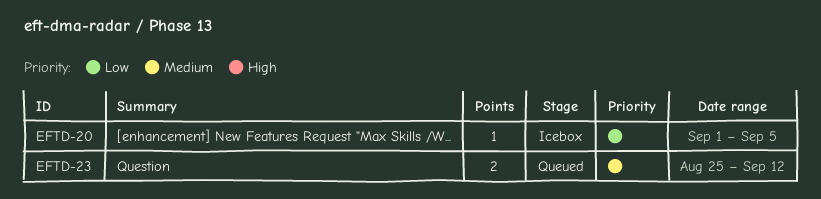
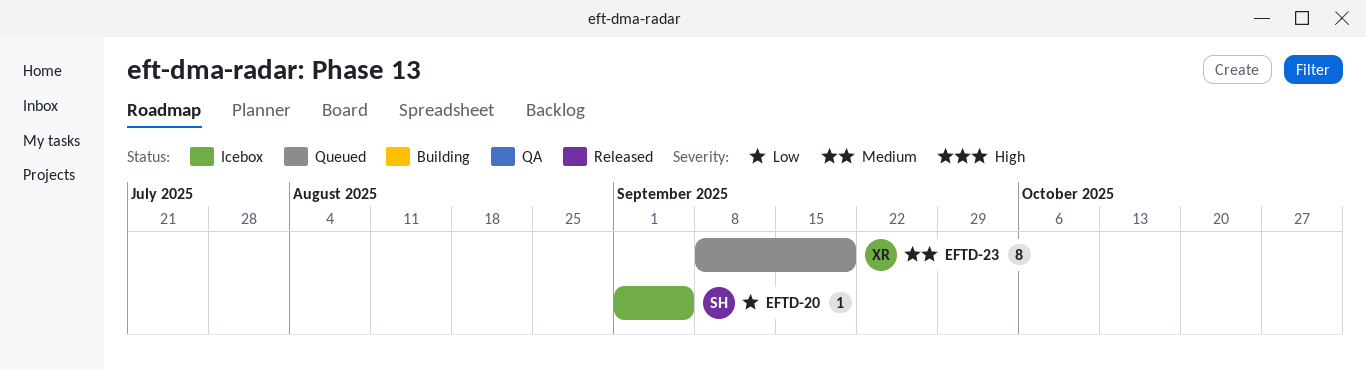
EFTD-23, estimate: 2 -> 8
EFTD-23, start: Aug 25 -> Sep 8
EFTD-23, due: Sep 12 -> Sep 19

